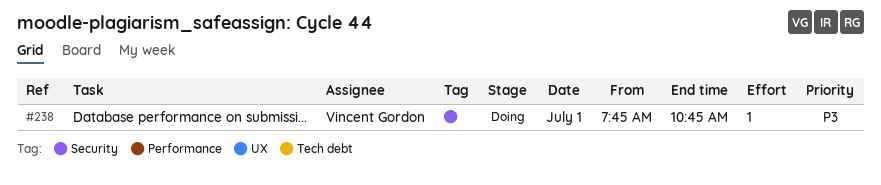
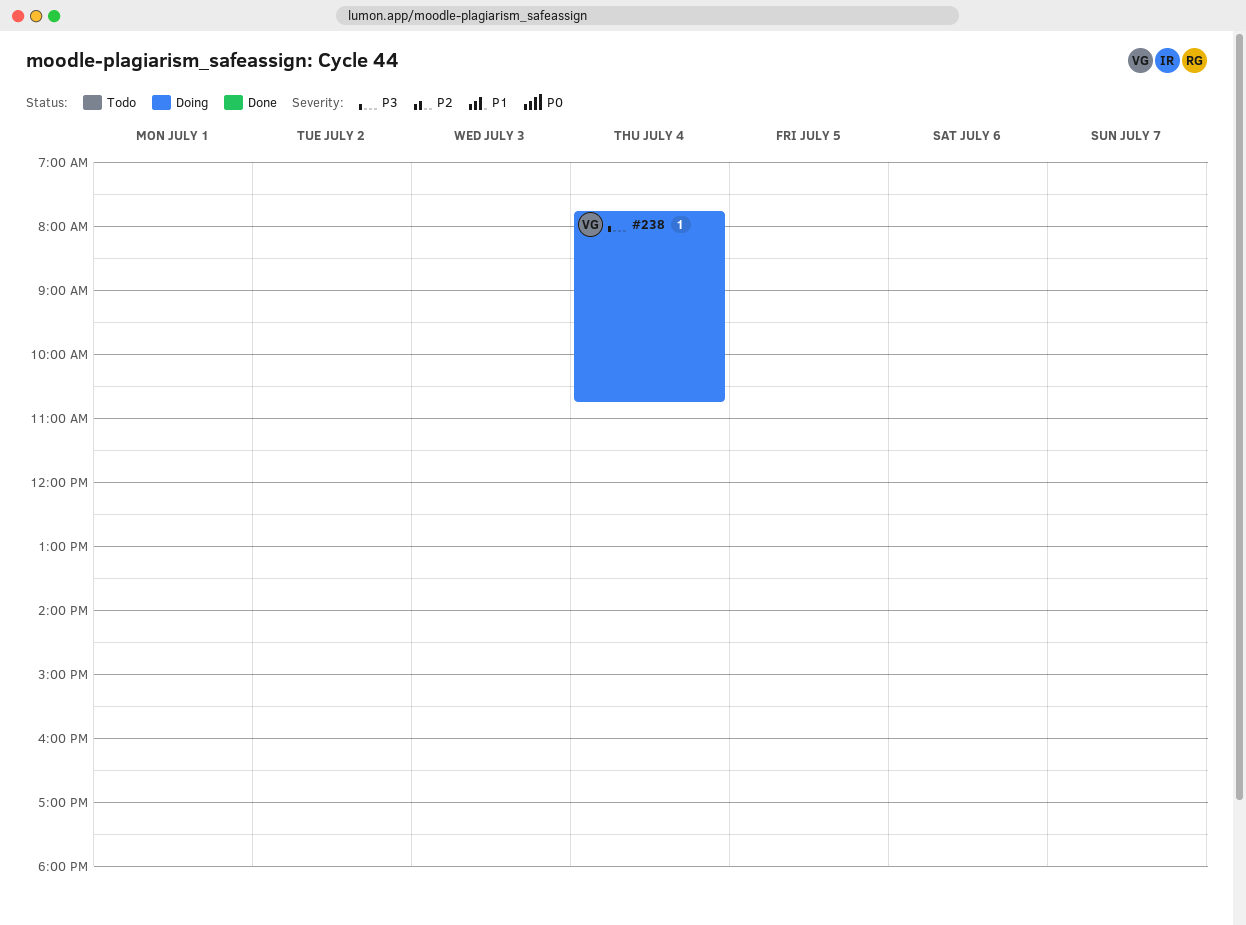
#238, day: Jul 1 -> Jul 4

